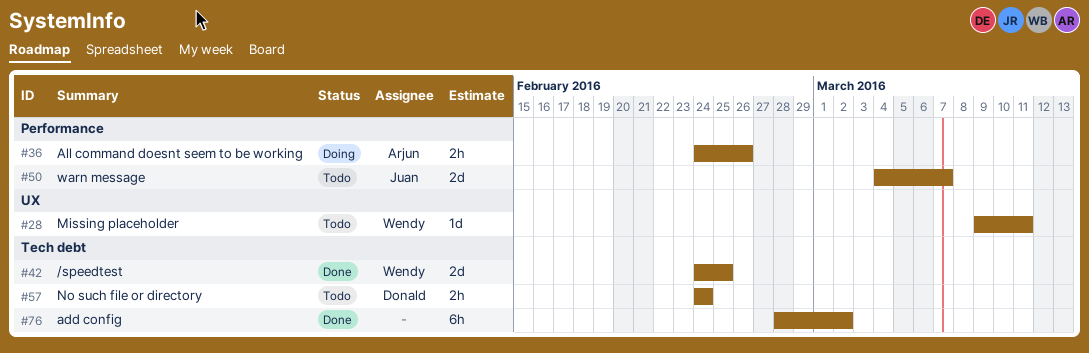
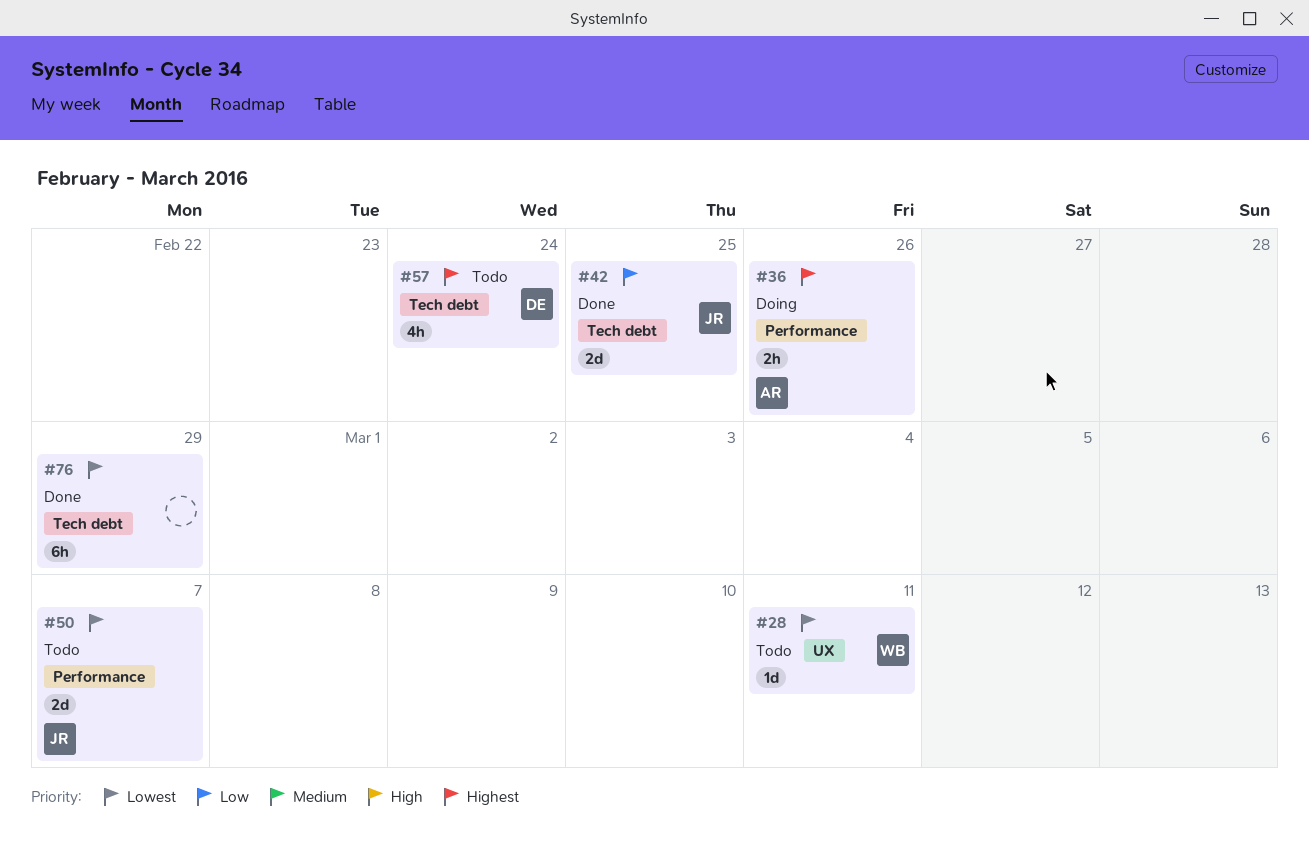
#42, owner: Wendy -> Juan
#57, estimate: 2h -> 4h
#76, due: Mar 2 -> Feb 29

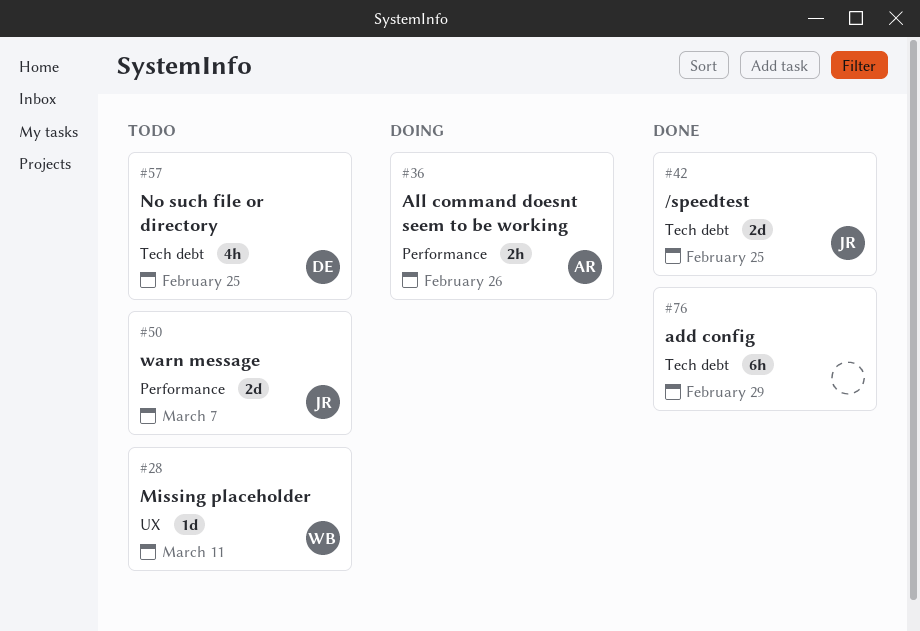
#57, due: Feb 24 -> Feb 25

